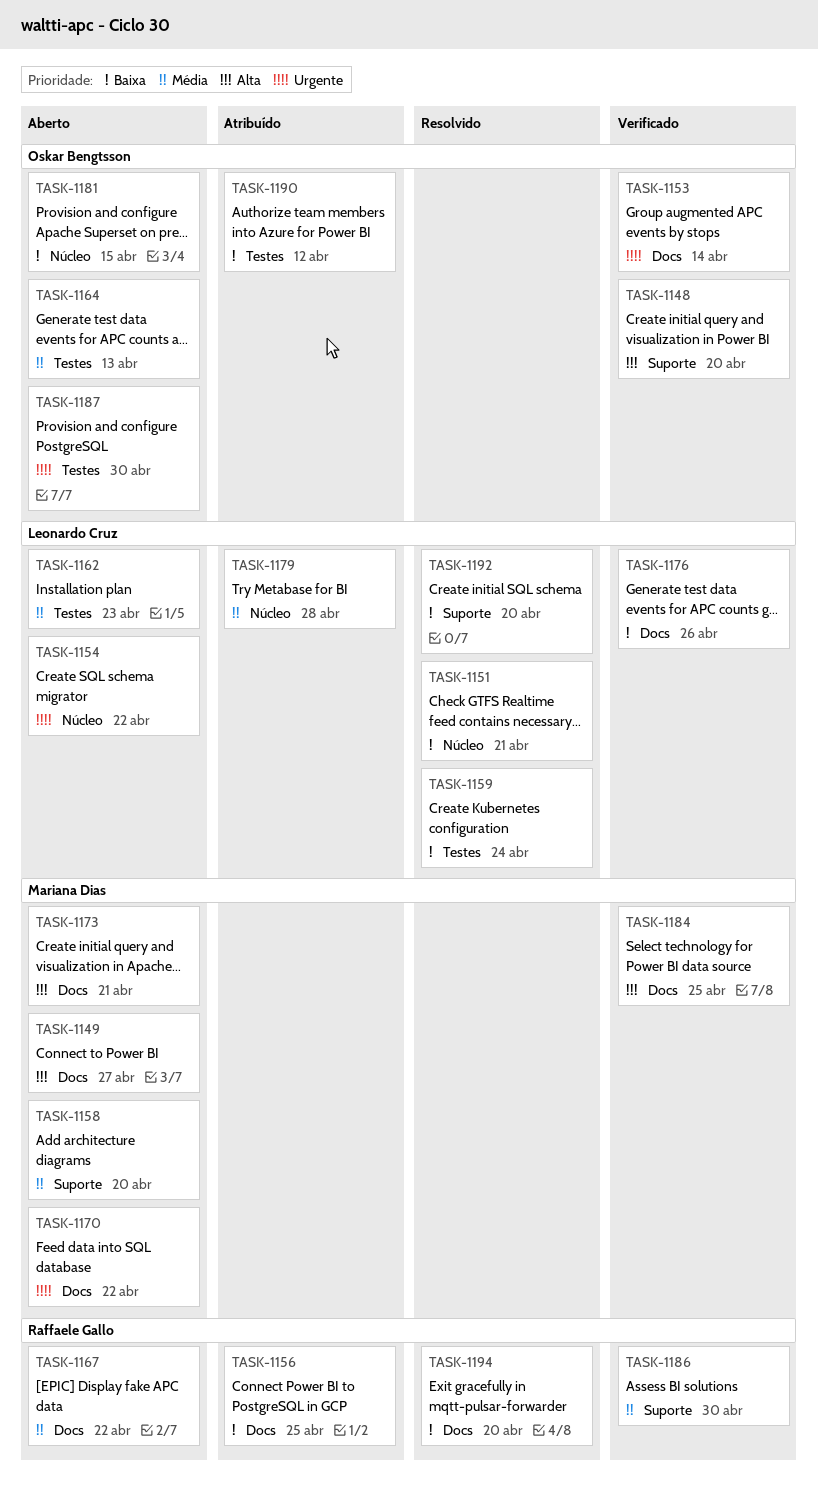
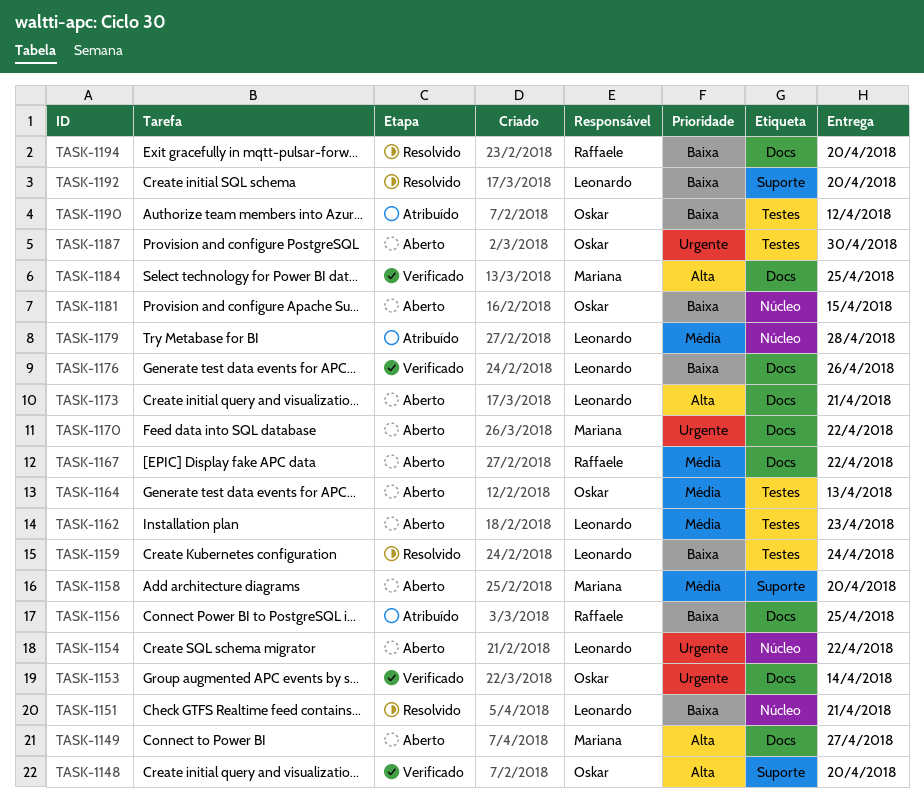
TASK-1173, owner: Mariana Dias -> Leonardo Cruz
TASK-1186: present -> none

